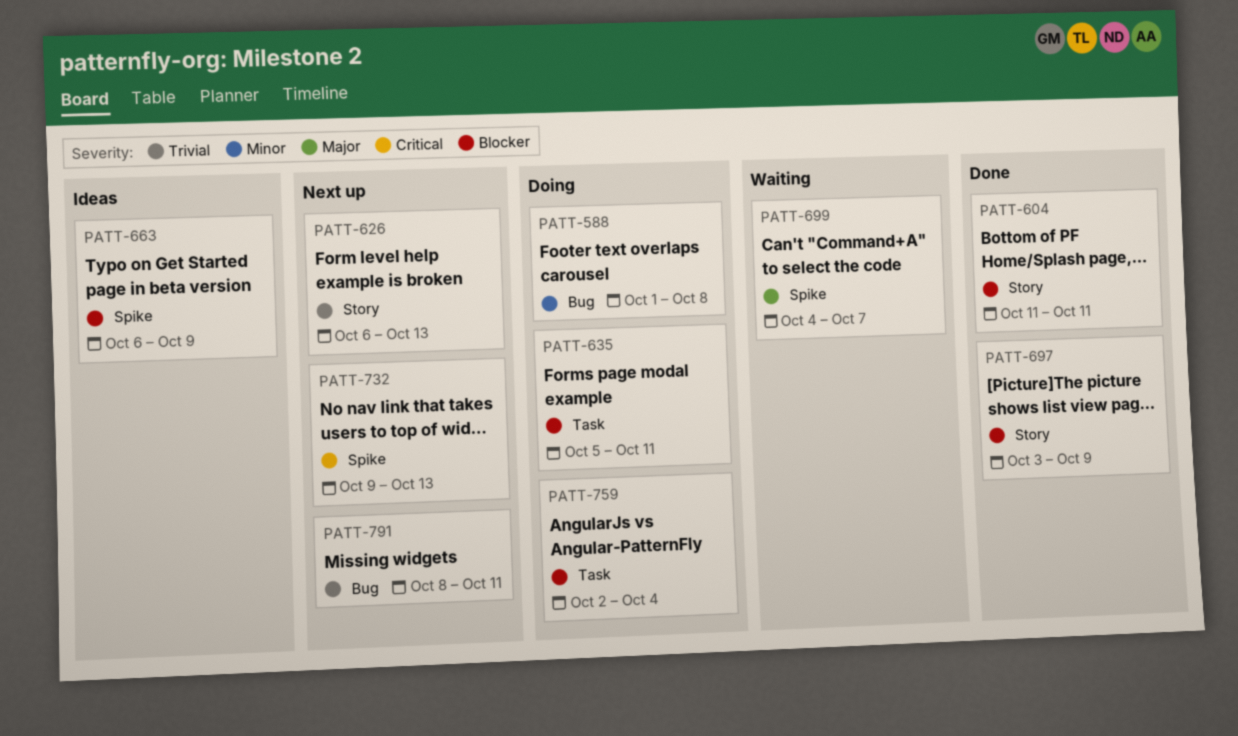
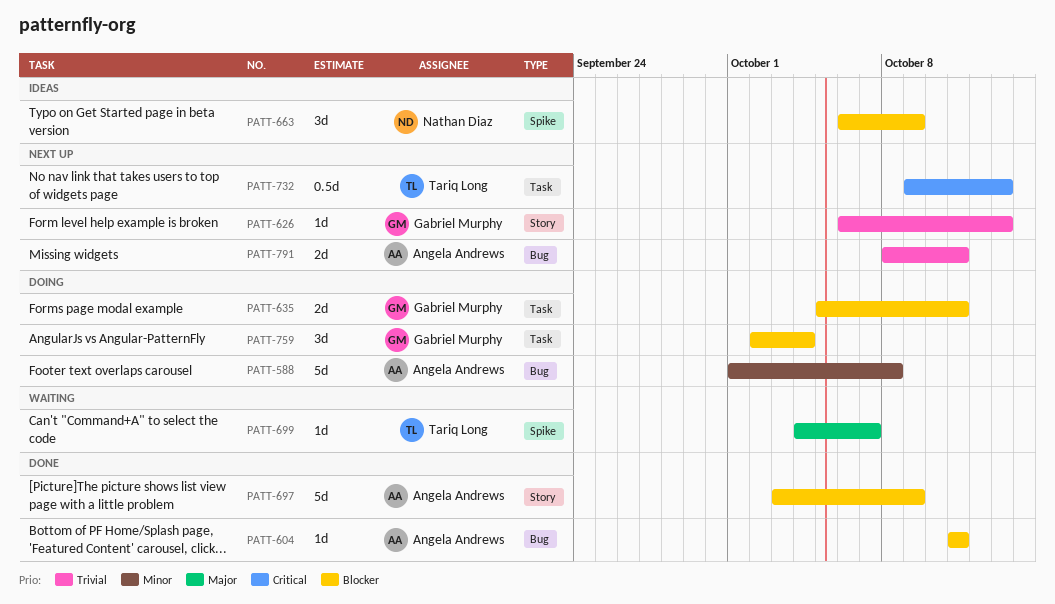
PATT-604, label: Story -> Bug
PATT-732, label: Spike -> Task

